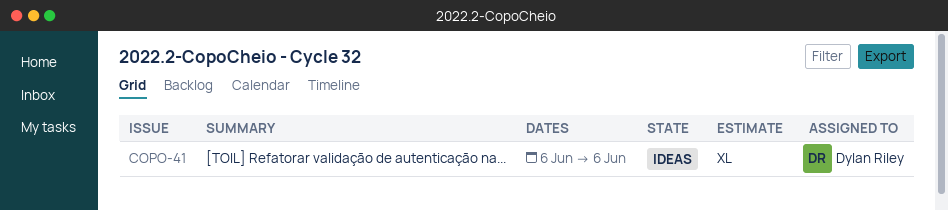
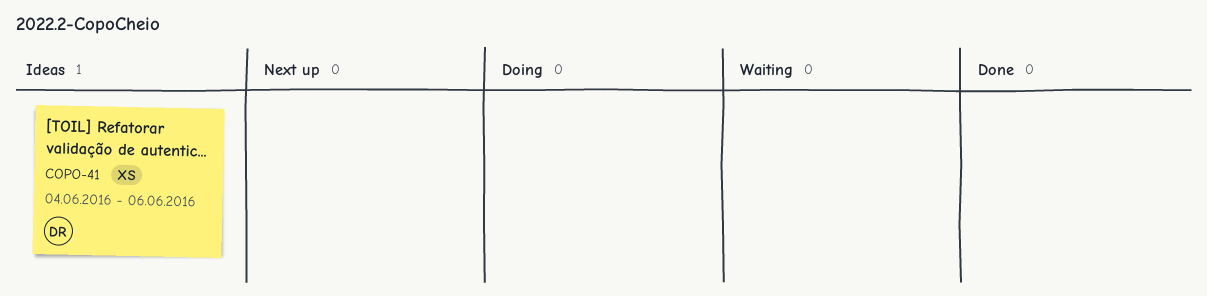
COPO-41, estimate: XL -> XS
COPO-41, start: Jun 6 -> Jun 4

